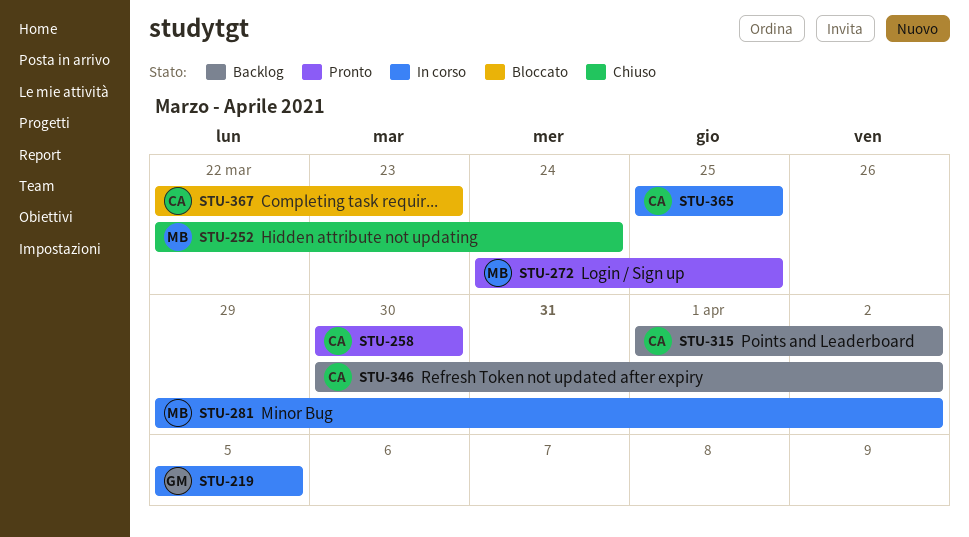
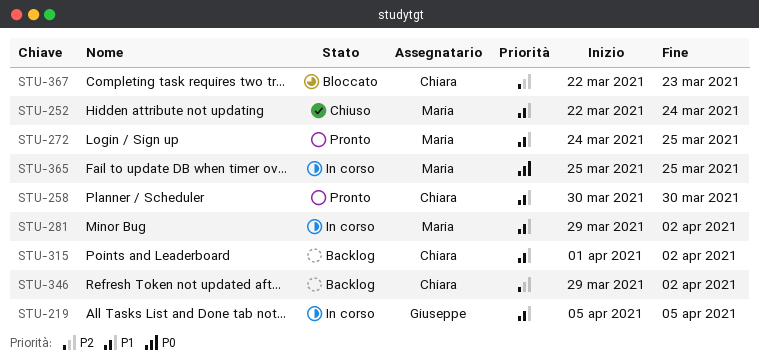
STU-346, start: Mar 30 -> Mar 29
STU-365, owner: Chiara -> Maria

